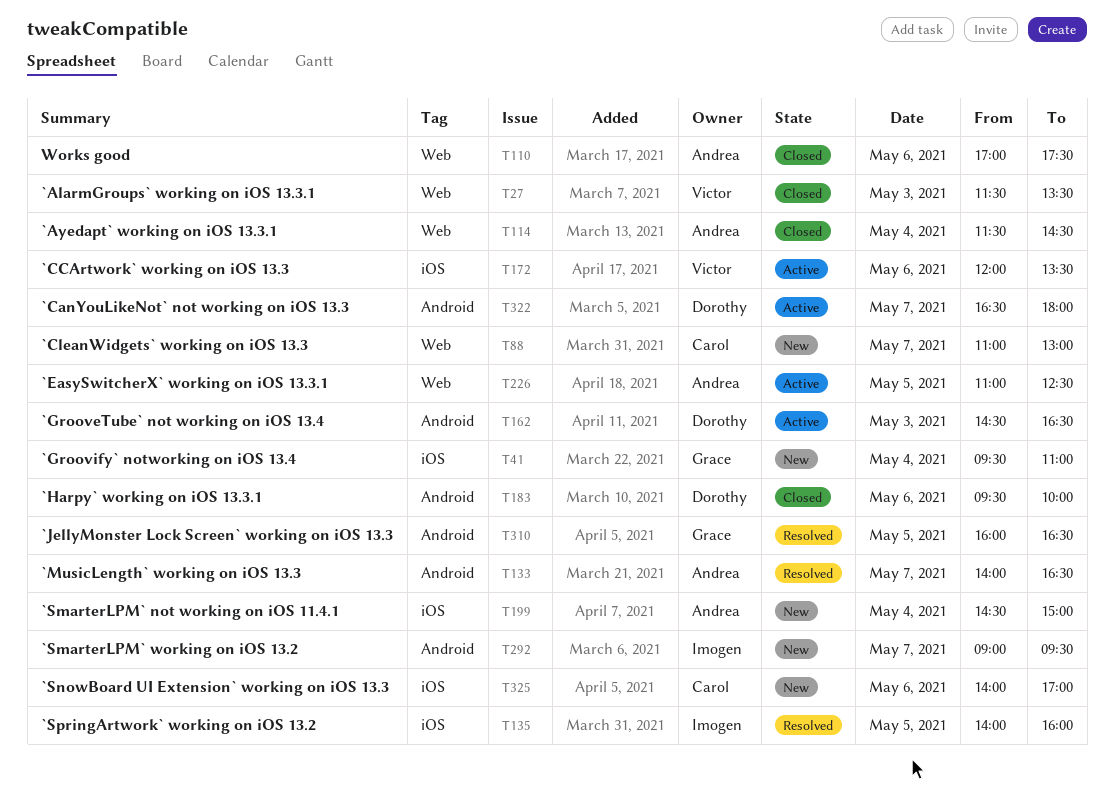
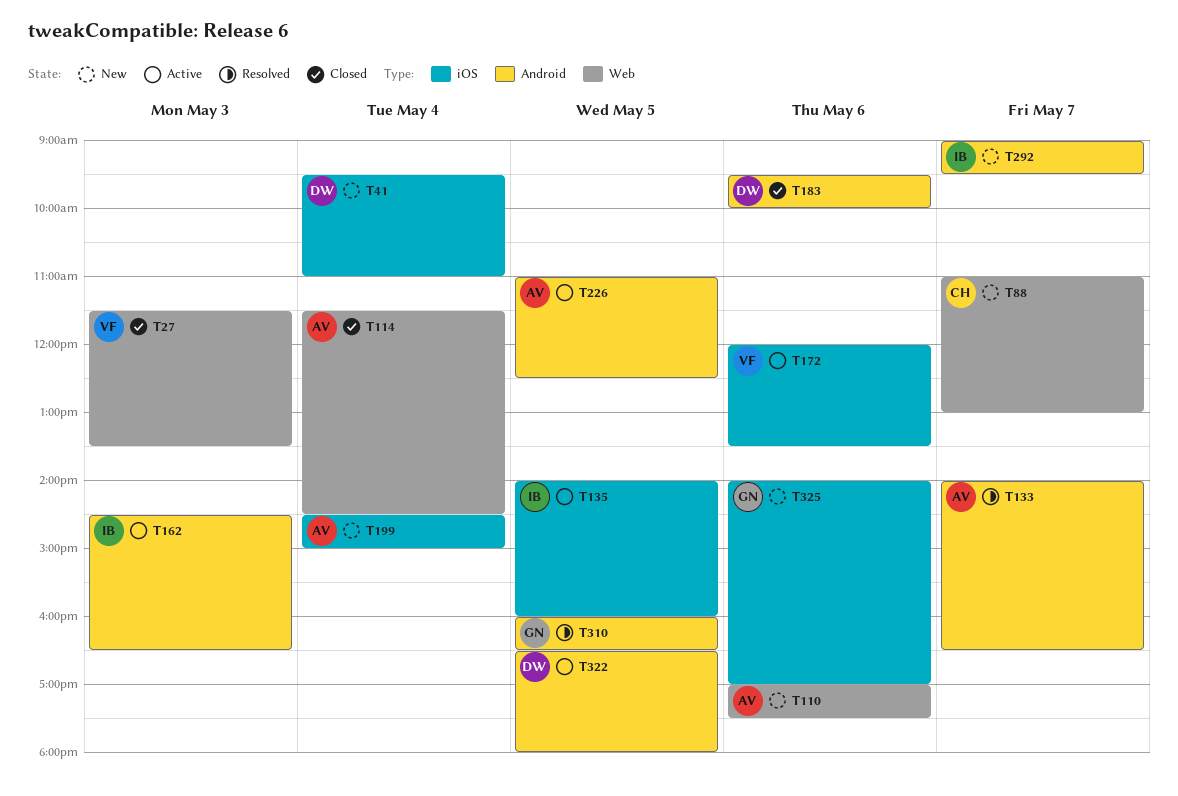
T41, owner: Grace -> Dorothy
T110, status: Closed -> New
T135, status: Resolved -> Active
T162, owner: Dorothy -> Imogen
T226, label: Web -> Android
T322, day: May 7 -> May 5
T325, owner: Carol -> Grace

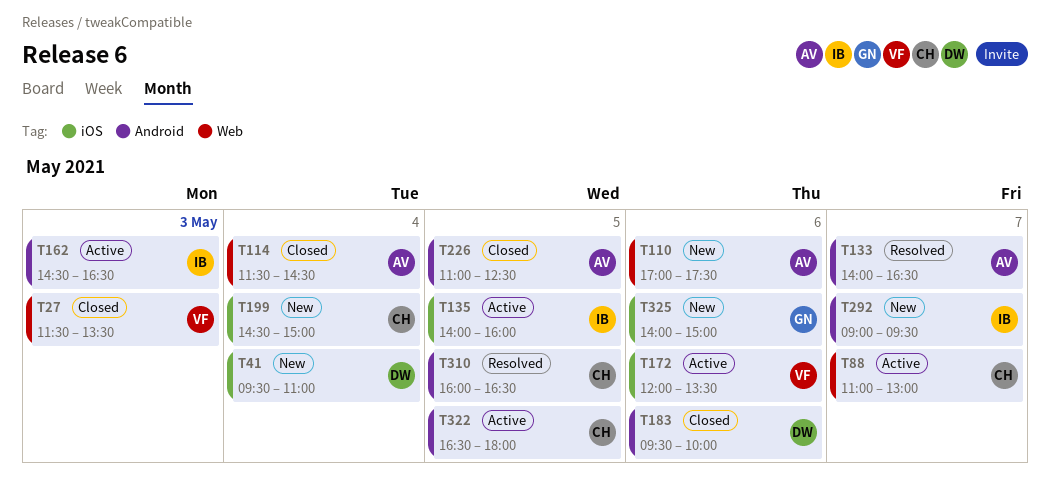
T88, status: New -> Active
T199, owner: AV -> CH
T226, status: Active -> Closed
T310, owner: GN -> CH
T322, owner: DW -> CH
T325, ends: 17:00 -> 15:00

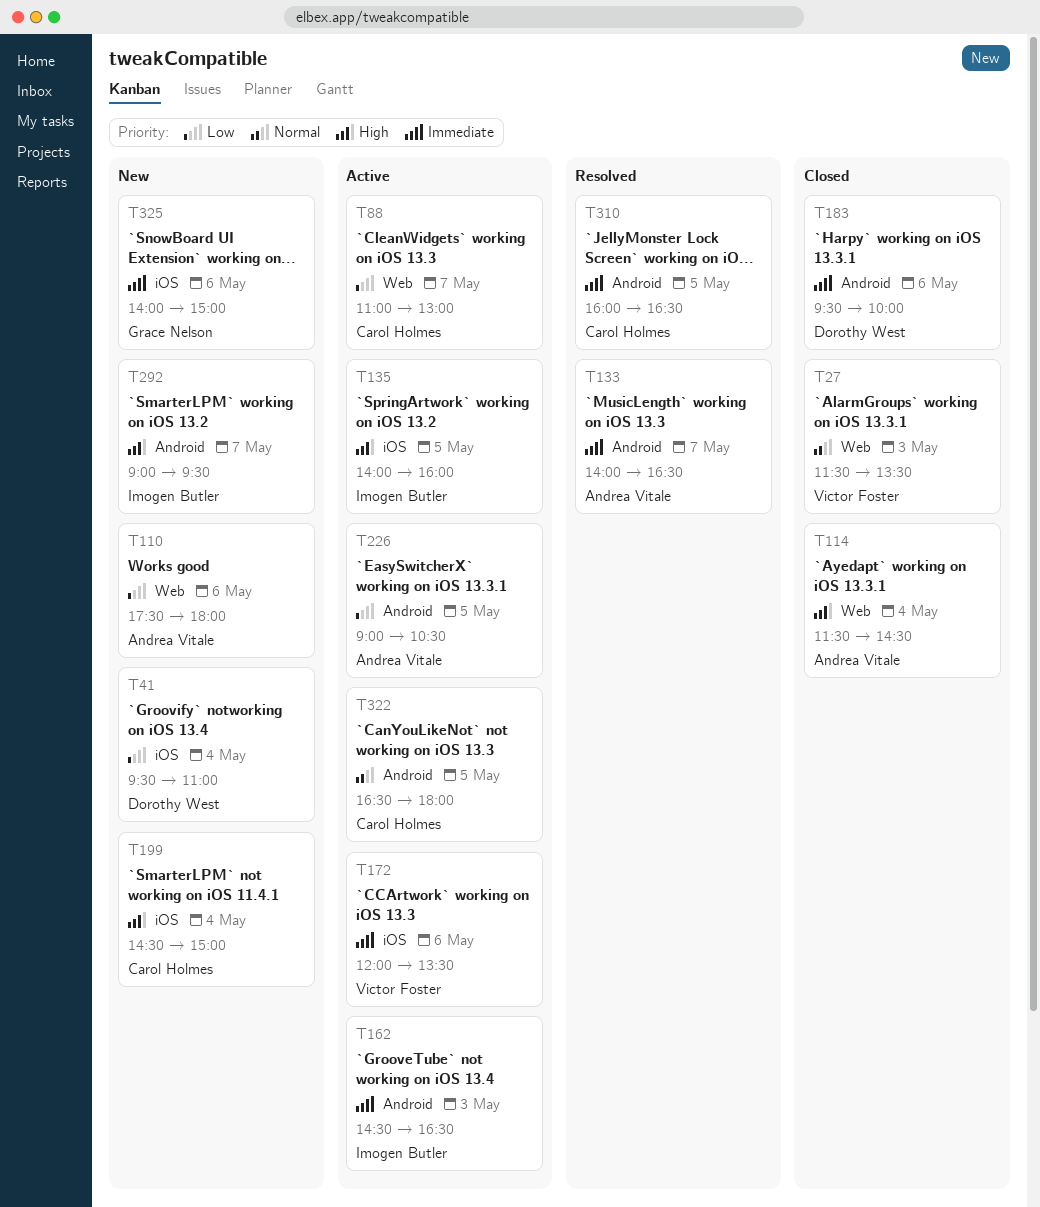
T110, begins: 17:00 -> 17:30
T110, ends: 17:30 -> 18:00
T226, status: Closed -> Active
T226, begins: 11:00 -> 09:00
T226, ends: 12:30 -> 10:30

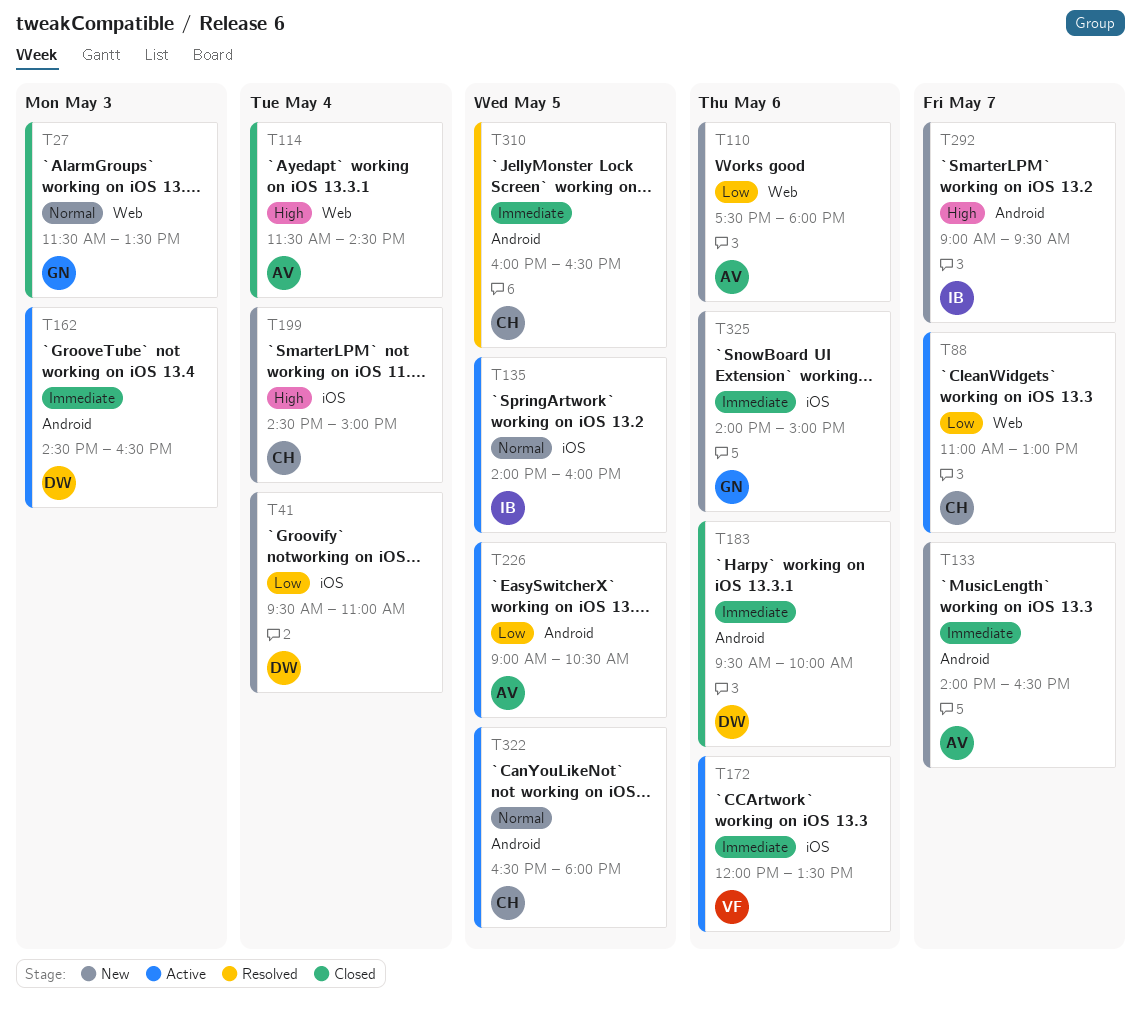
T27, owner: Victor Foster -> Grace Nelson
T133, status: Resolved -> New
T135, priority: High -> Normal
T162, owner: Imogen Butler -> Dorothy West

